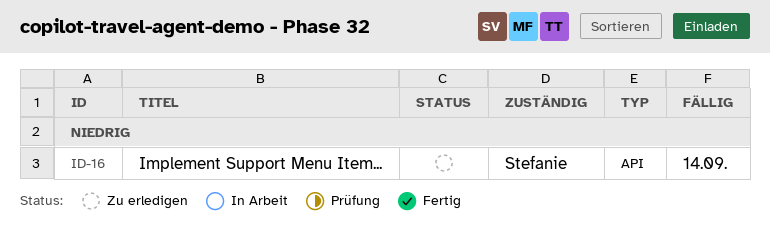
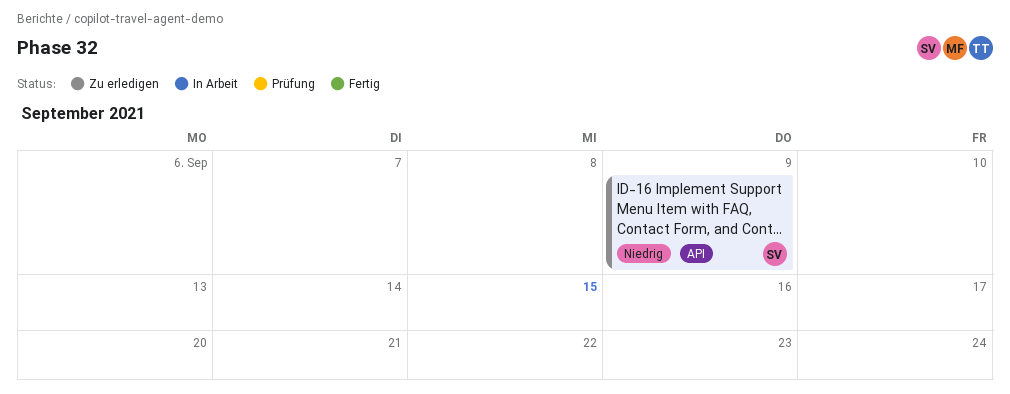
ID-16, due: Sep 14 -> Sep 9

